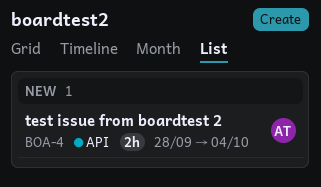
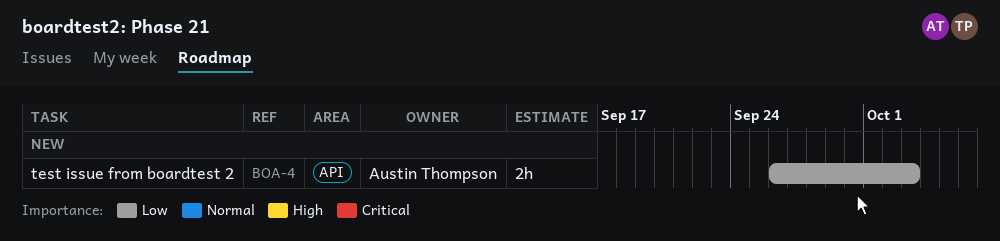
BOA-4, start: Sep 28 -> Sep 26
BOA-4, due: Oct 4 -> Oct 3

